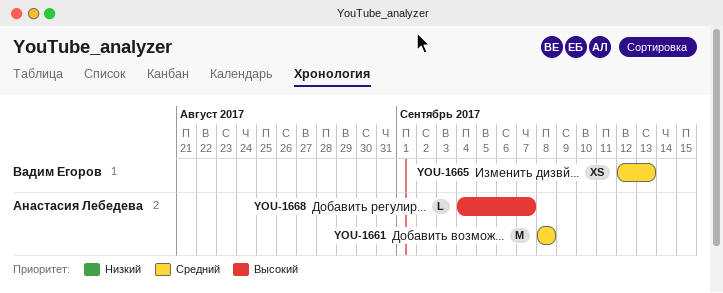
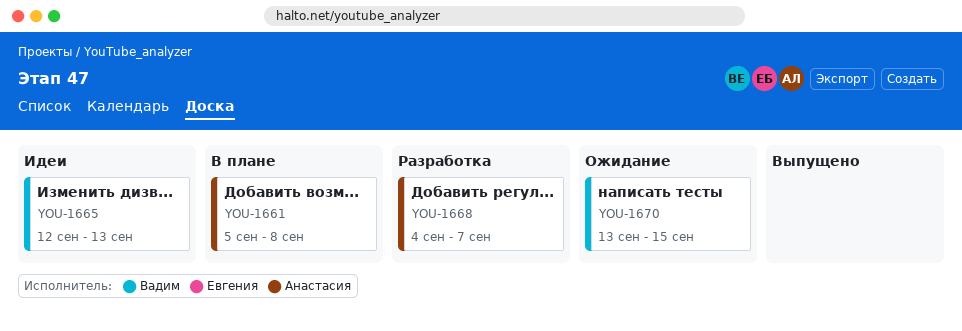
YOU-1661, start: Sep 8 -> Sep 5
YOU-1670: none -> present

